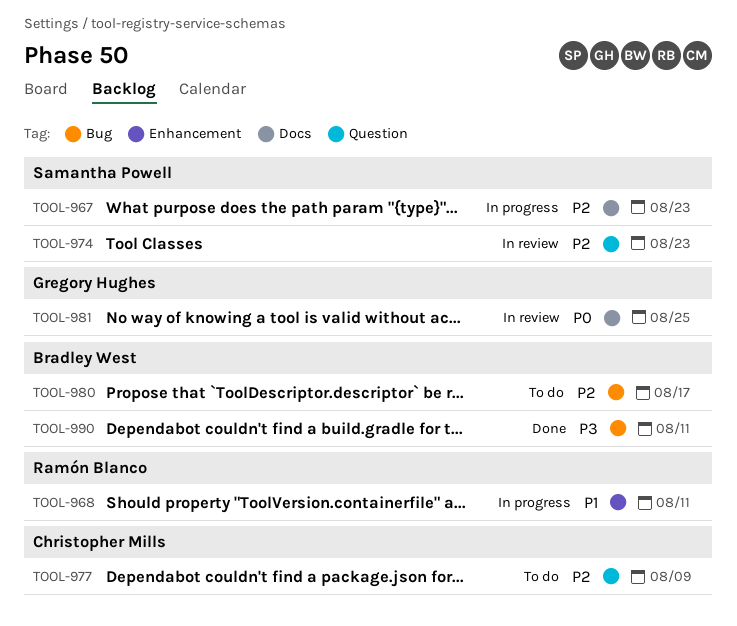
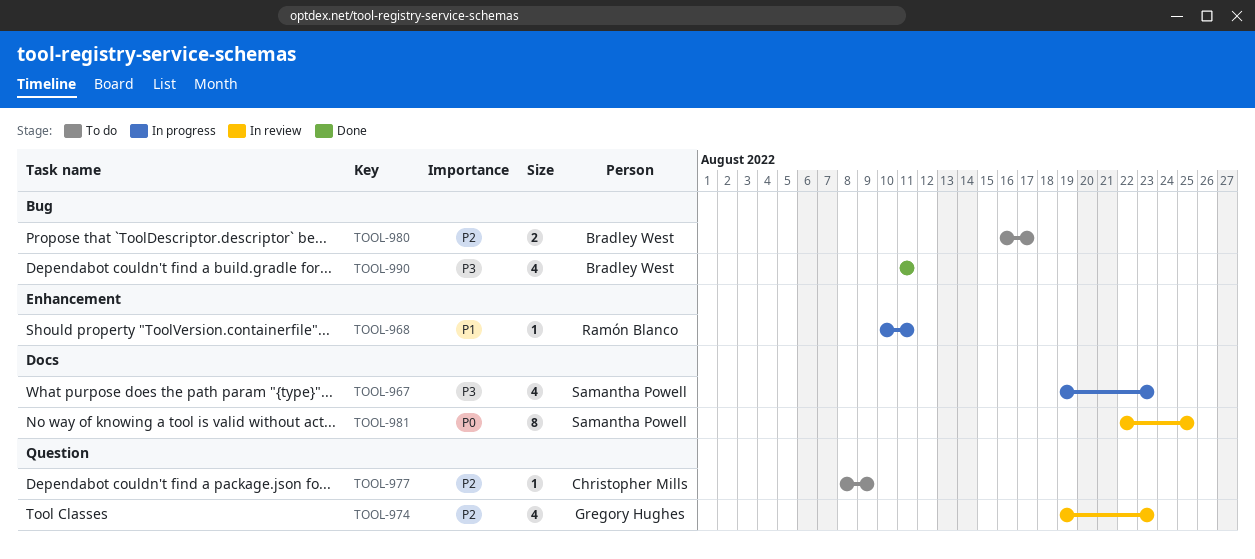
TOOL-967, priority: P2 -> P3
TOOL-974, owner: Samantha Powell -> Gregory Hughes
TOOL-981, owner: Gregory Hughes -> Samantha Powell

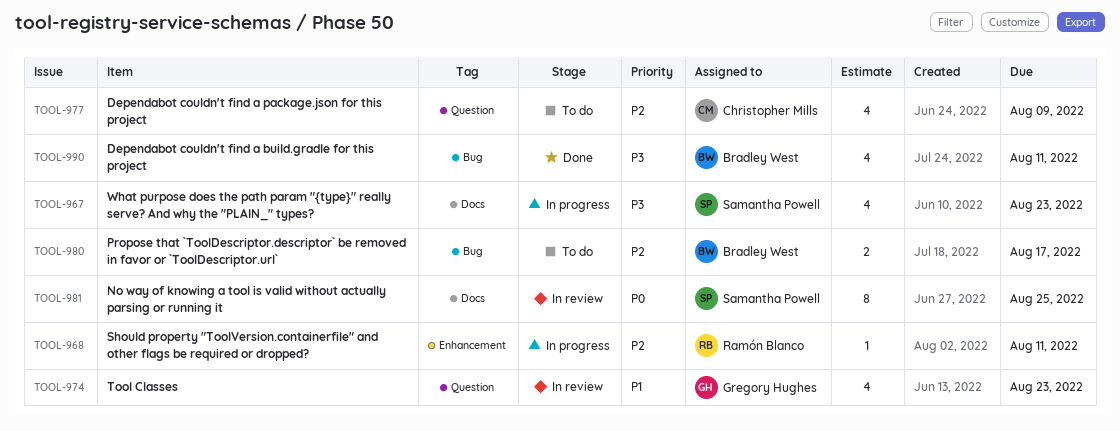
TOOL-968, priority: P1 -> P2
TOOL-974, priority: P2 -> P1
TOOL-977, estimate: 1 -> 4

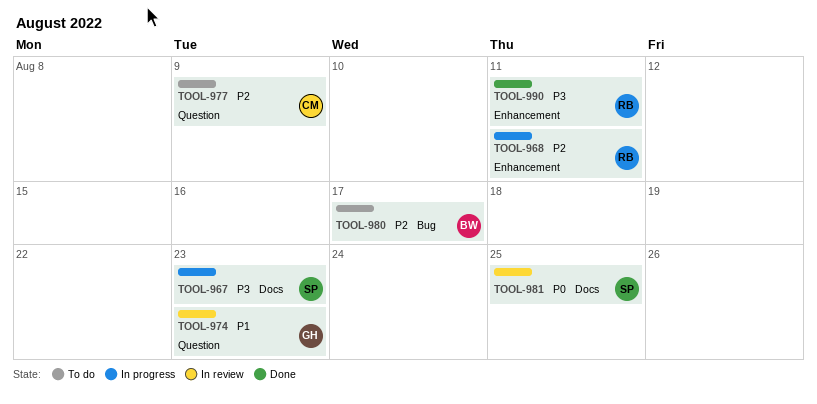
TOOL-990, owner: Bradley West -> Ramón Blanco
TOOL-990, label: Bug -> Enhancement

